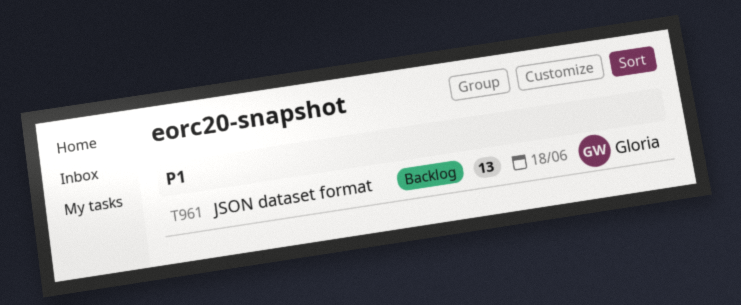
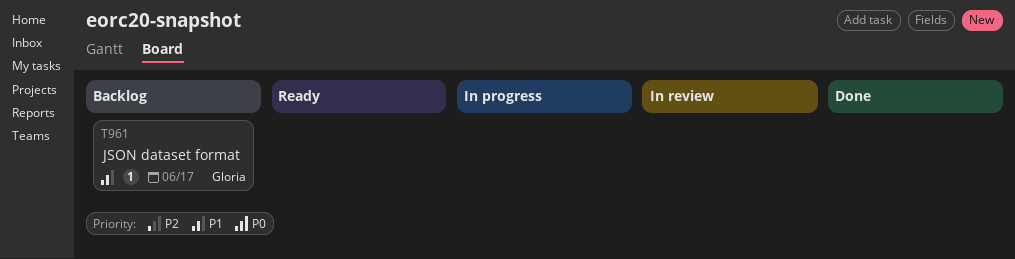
T961, estimate: 13 -> 1
T961, due: Jun 18 -> Jun 17

